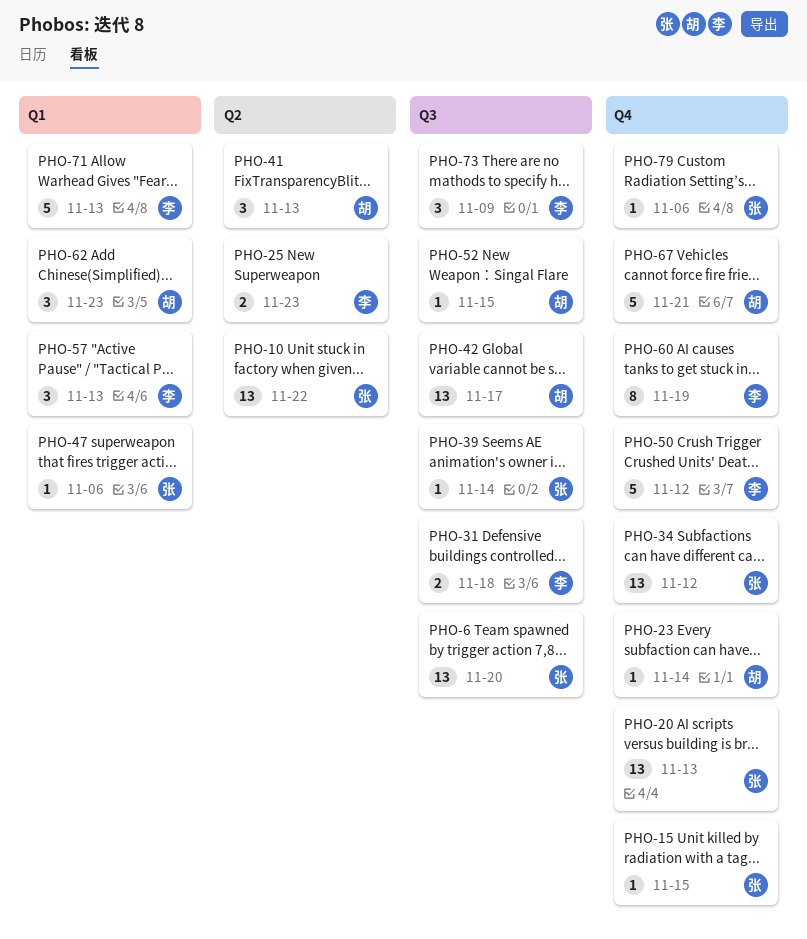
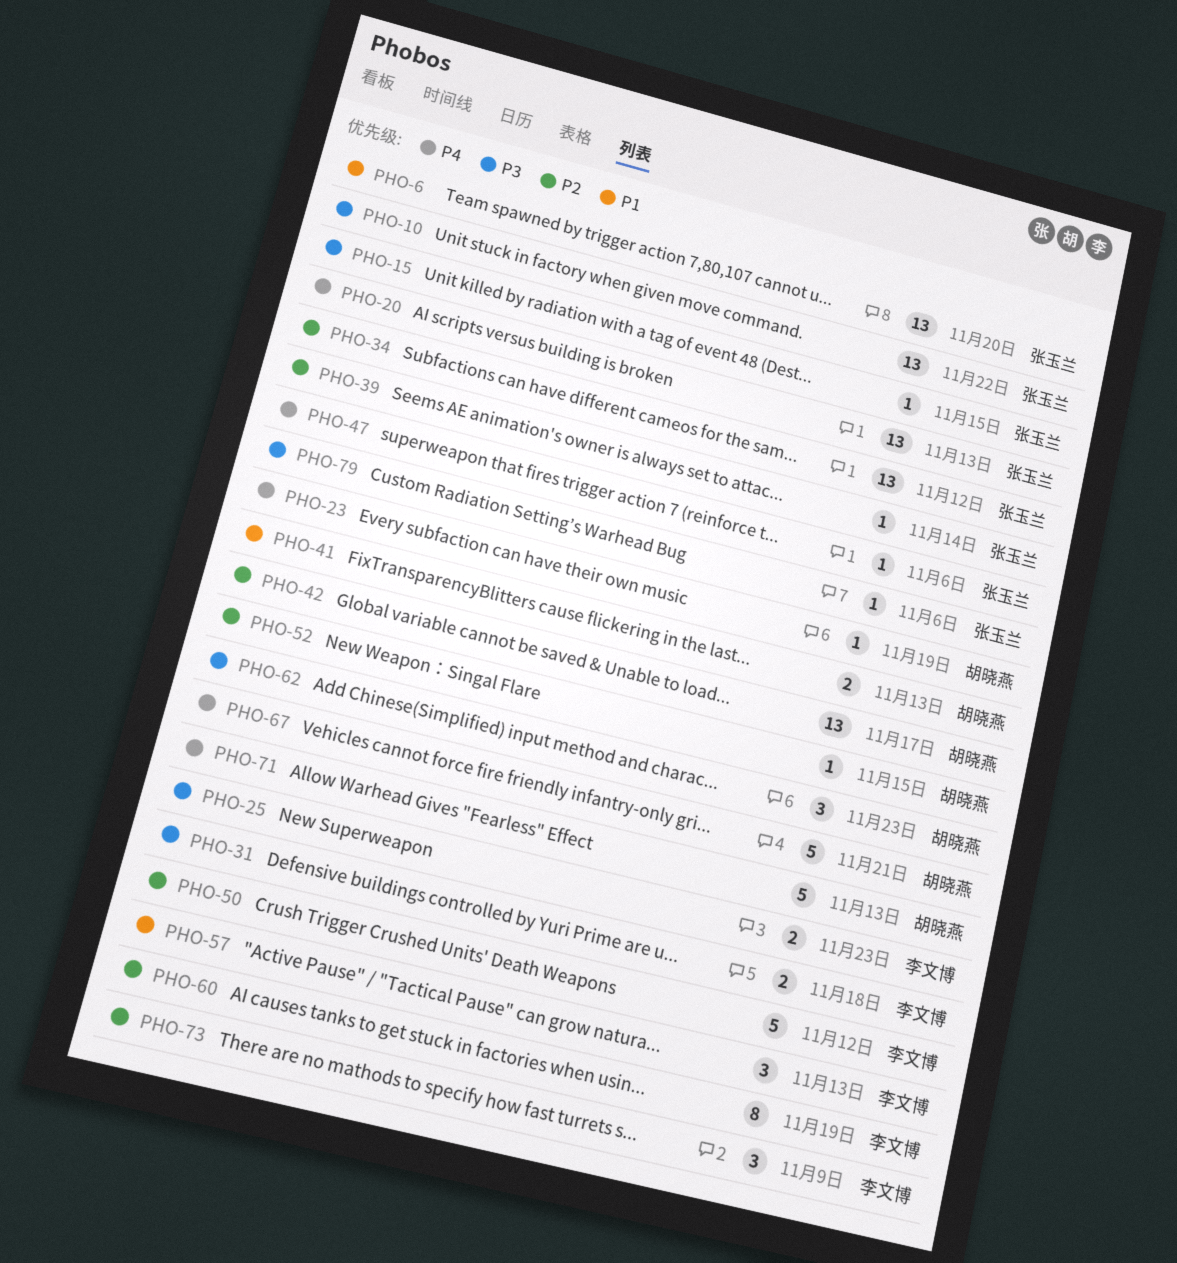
PHO-23, due: Nov 14 -> Nov 19
PHO-41, estimate: 3 -> 2
PHO-71, owner: 李文博 -> 胡晓燕

